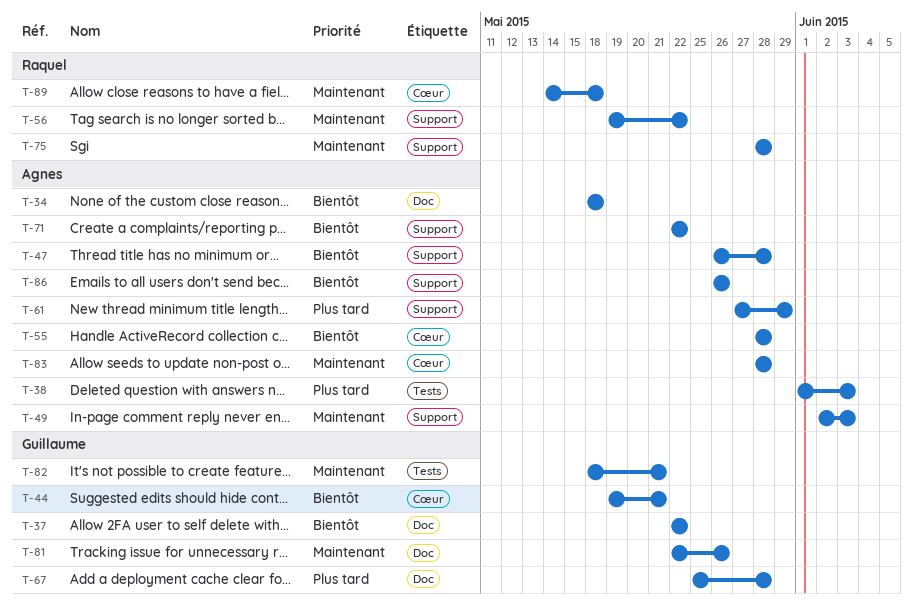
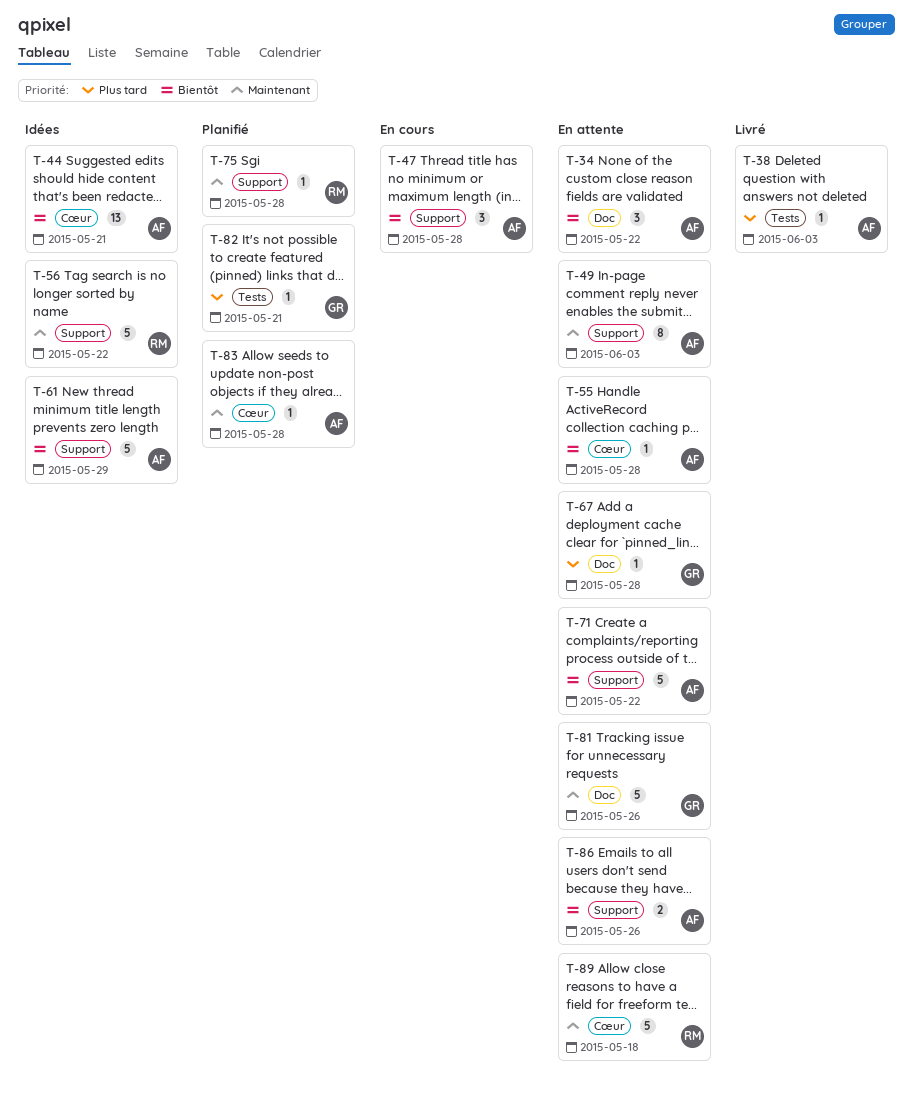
T-34, due: May 18 -> May 22
T-37: present -> none
T-44, owner: Guillaume -> Agnes
T-61, priority: Plus tard -> Bientôt
T-82, priority: Maintenant -> Plus tard

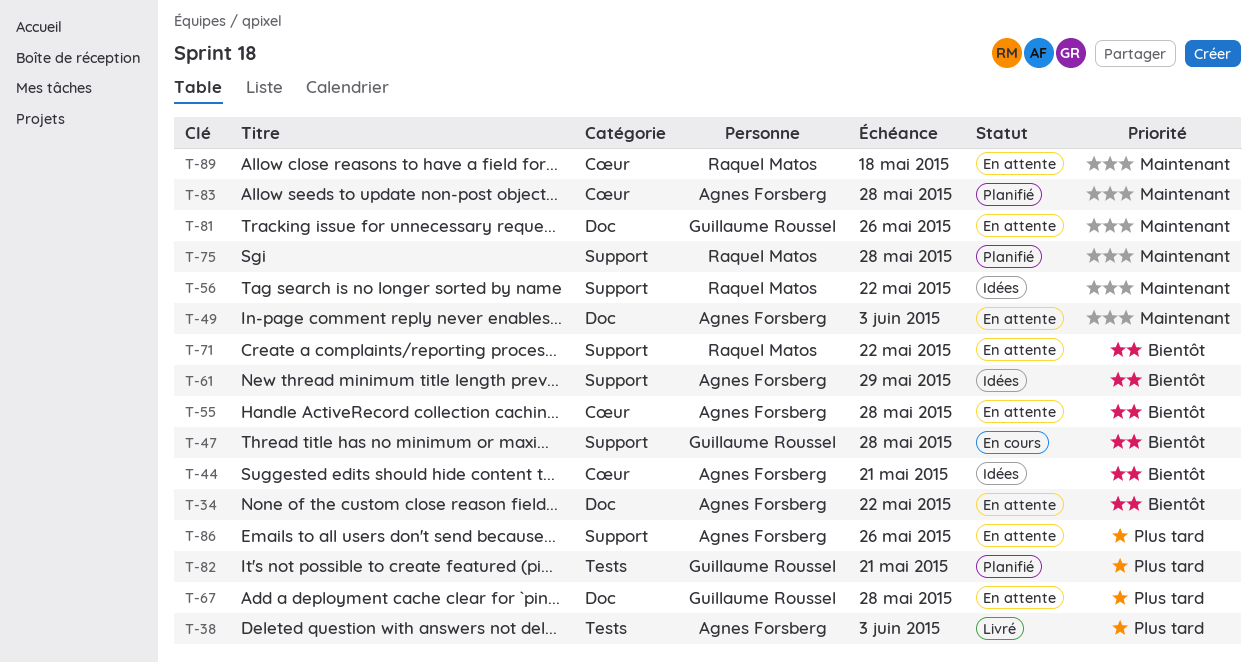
T-47, owner: Agnes Forsberg -> Guillaume Roussel
T-49, label: Support -> Doc
T-71, owner: Agnes Forsberg -> Raquel Matos
T-86, priority: Bientôt -> Plus tard

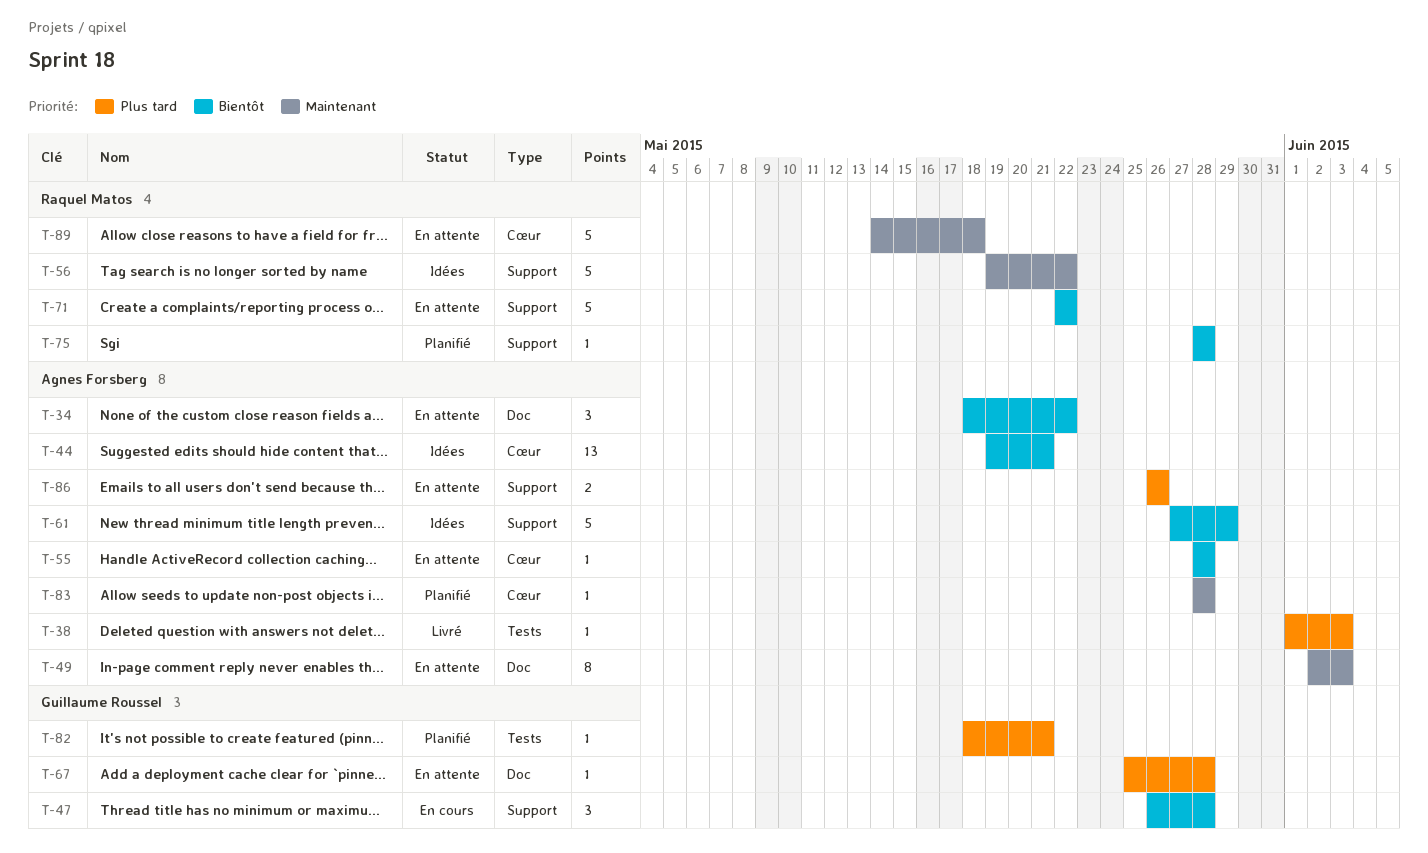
T-75, priority: Maintenant -> Bientôt
T-81: present -> none

